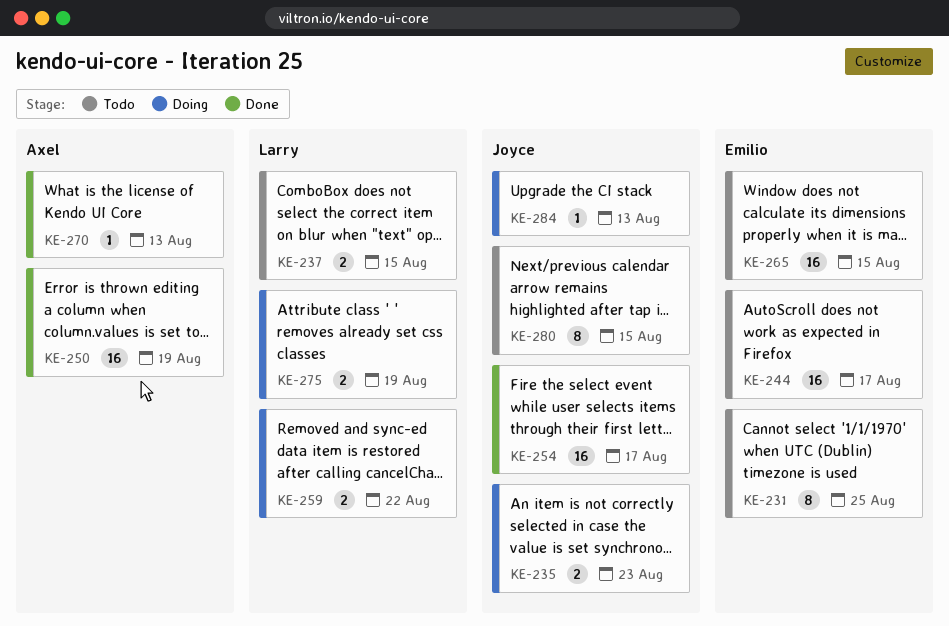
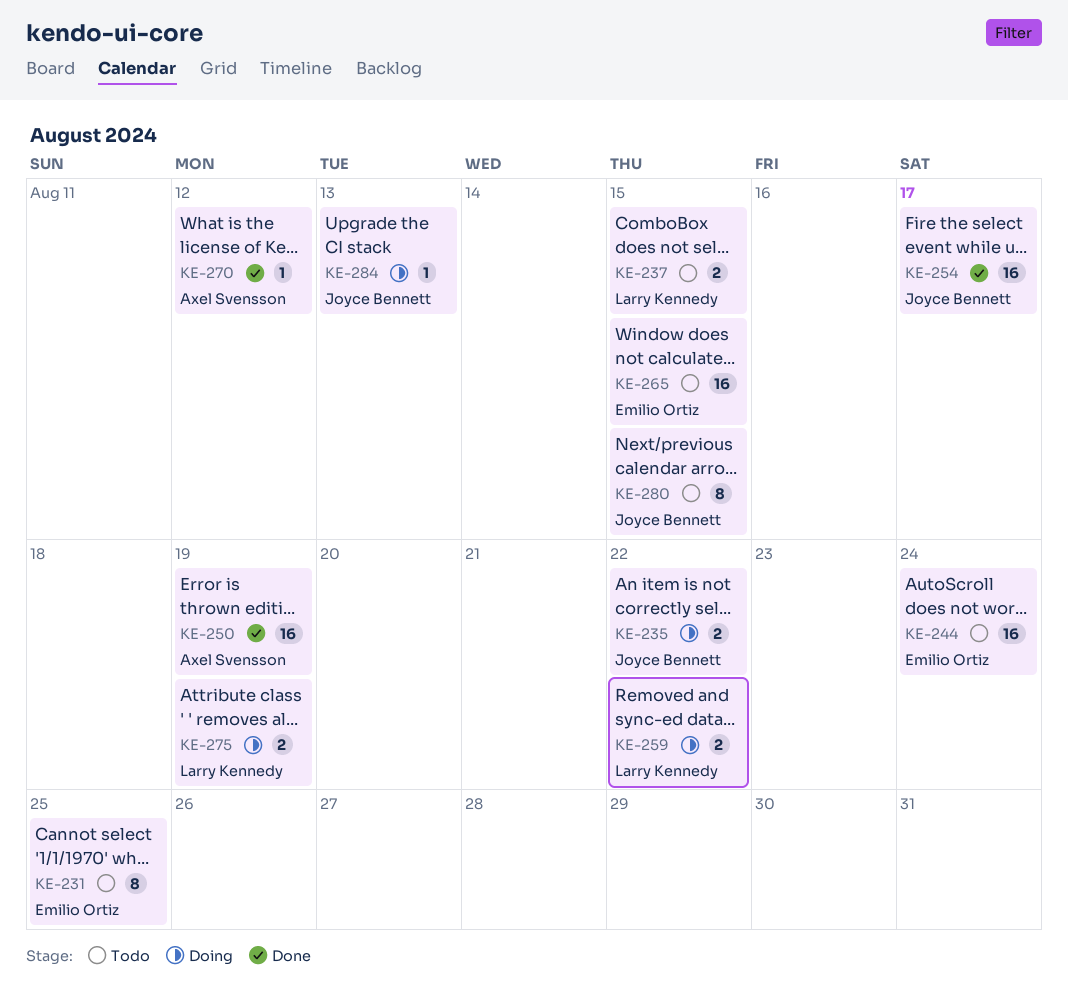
KE-235, due: Aug 23 -> Aug 22
KE-244, due: Aug 17 -> Aug 24
KE-270, due: Aug 13 -> Aug 12

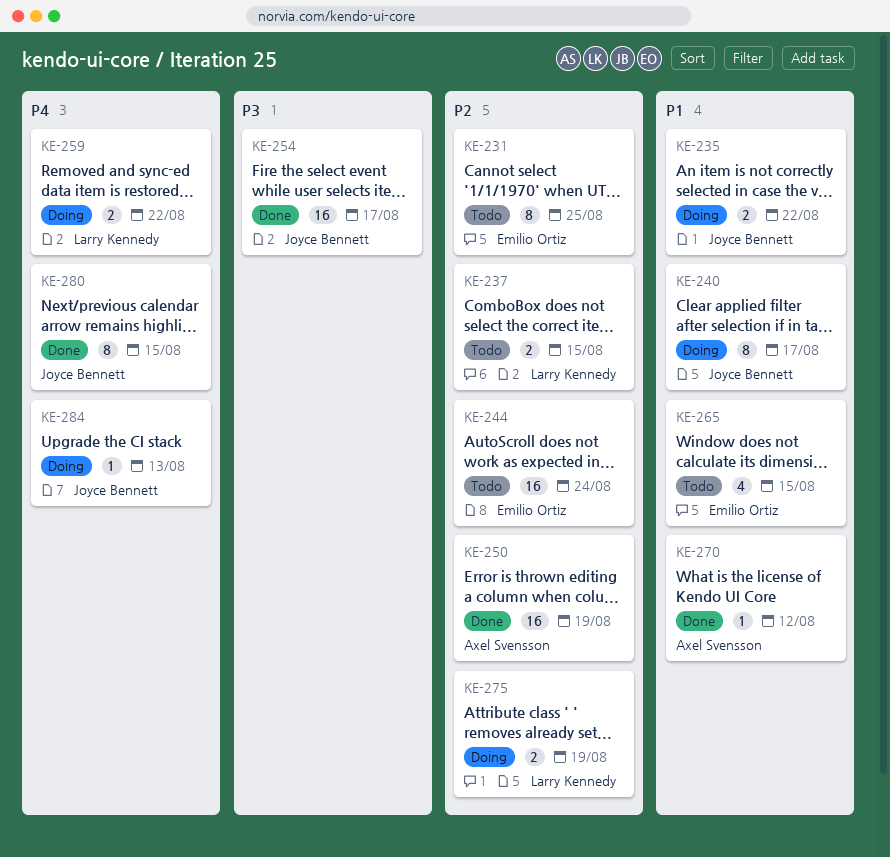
KE-240: none -> present
KE-265, estimate: 16 -> 4
KE-280, status: Todo -> Done

